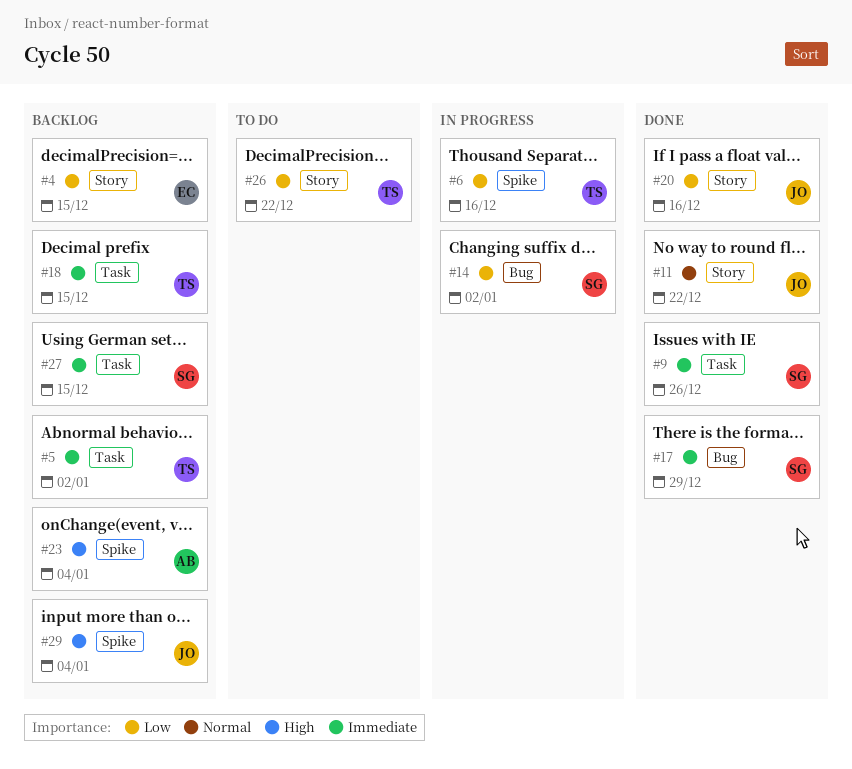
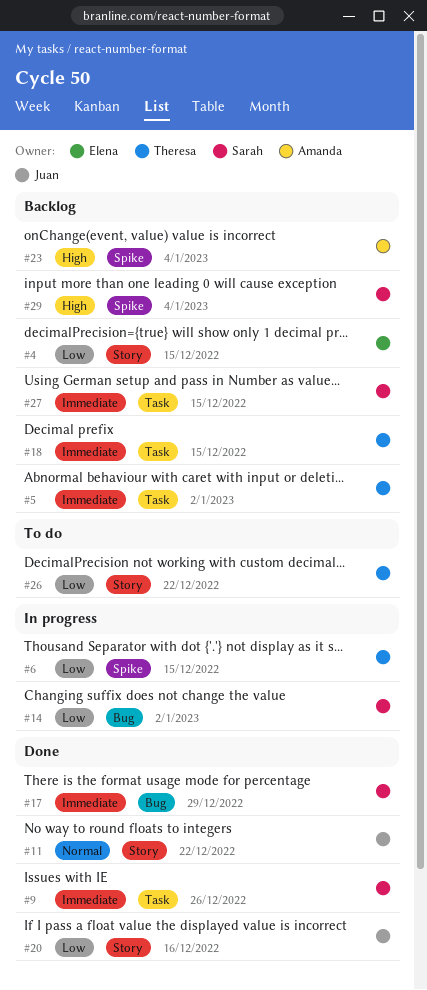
#6, due: Dec 16 -> Dec 15
#29, owner: Juan -> Sarah

